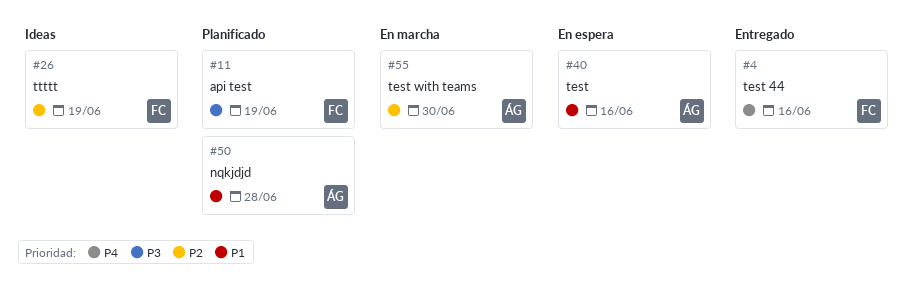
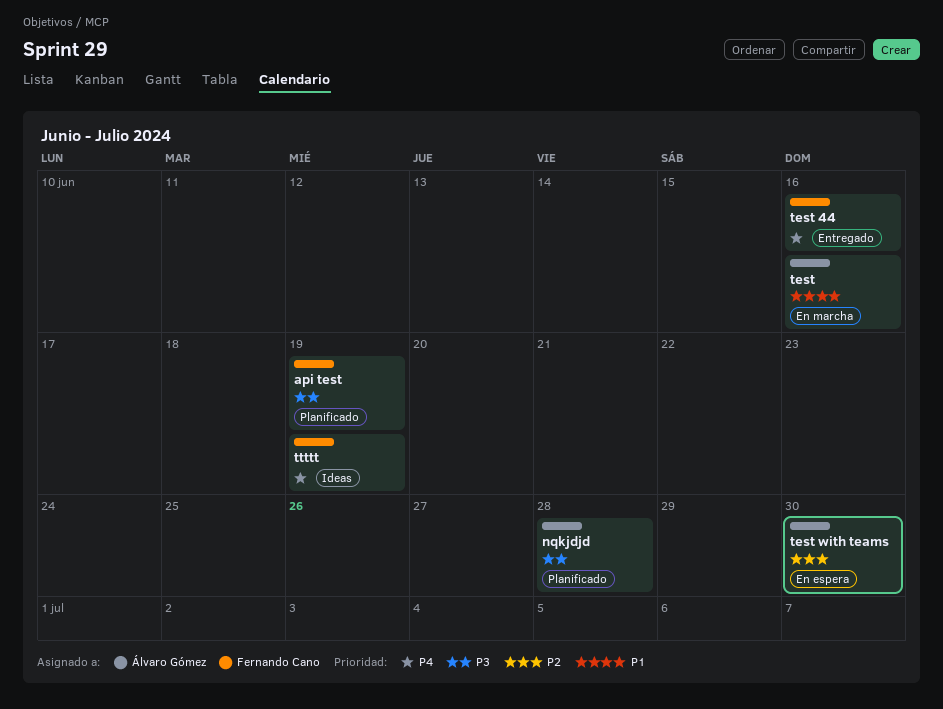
nqkjdjd, priority: P1 -> P3
test, status: En espera -> En marcha
test with teams, status: En marcha -> En espera
ttttt, priority: P2 -> P4

